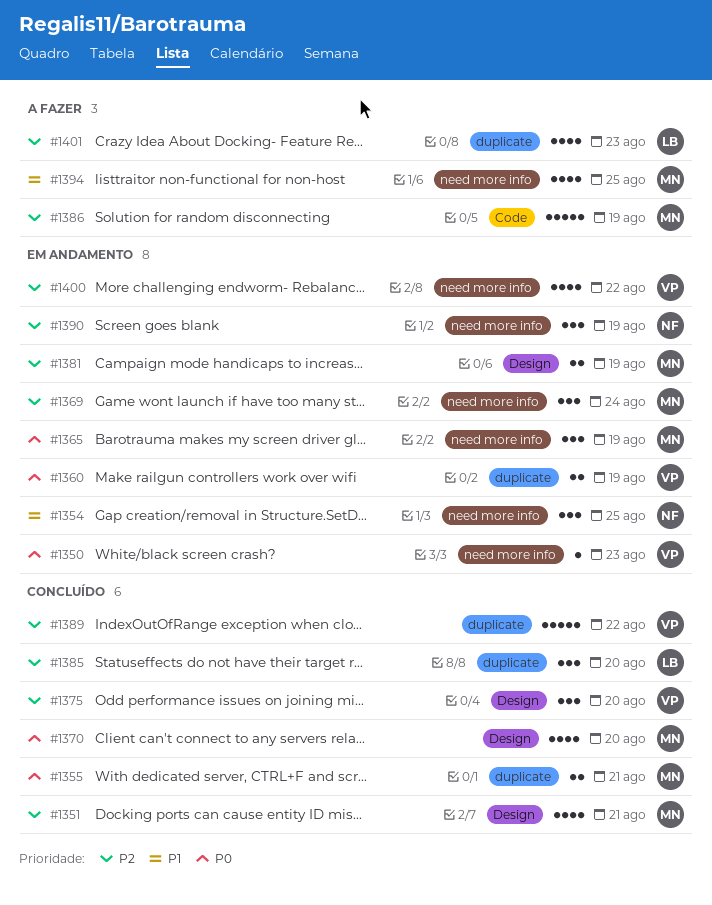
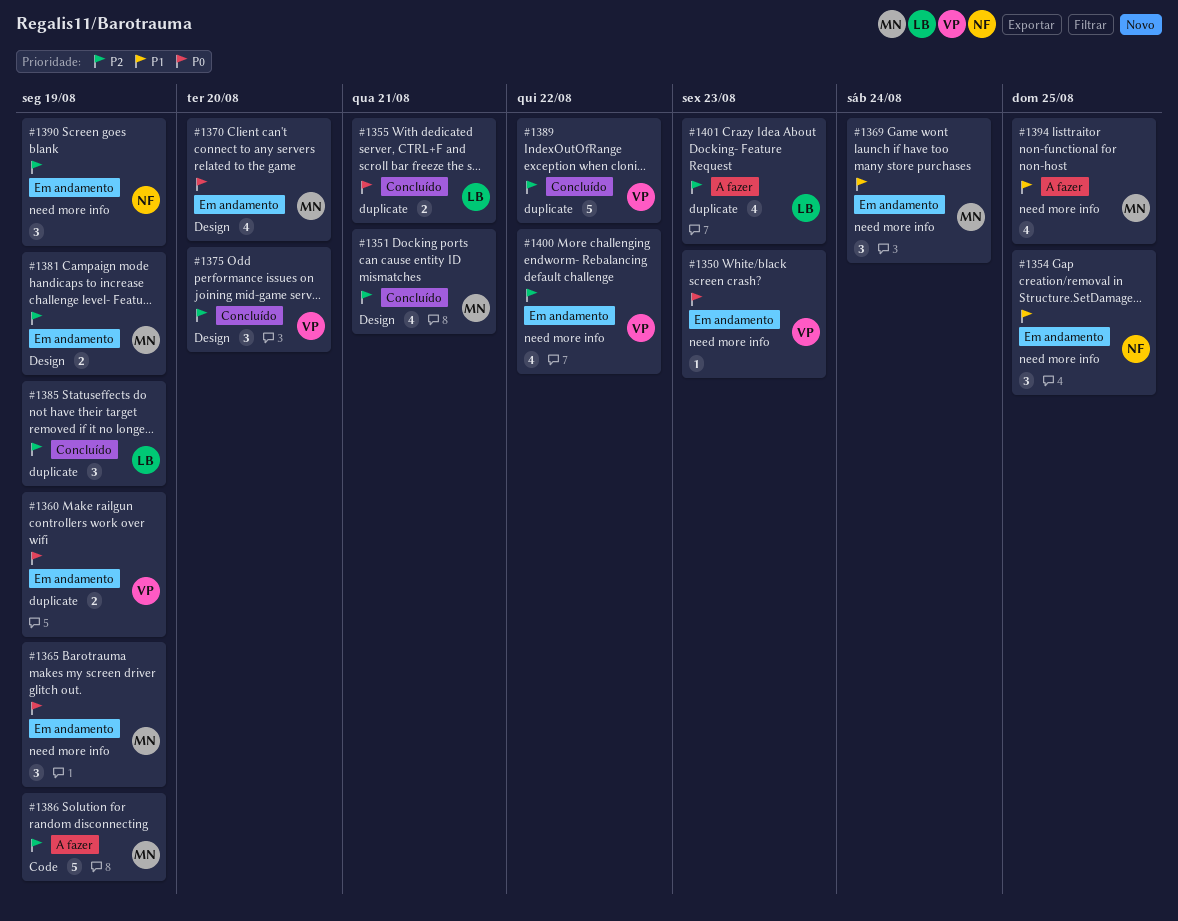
#1355, owner: MN -> LB
#1369, priority: P2 -> P1
#1370, status: Concluído -> Em andamento
#1385, due: Aug 20 -> Aug 19

